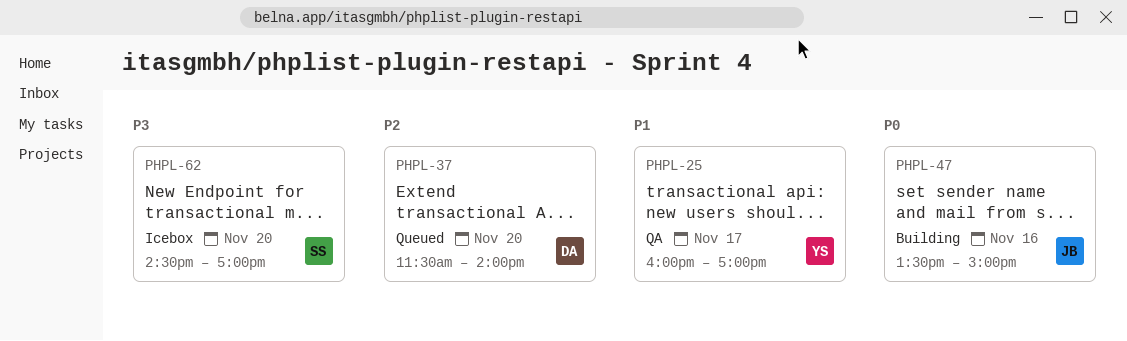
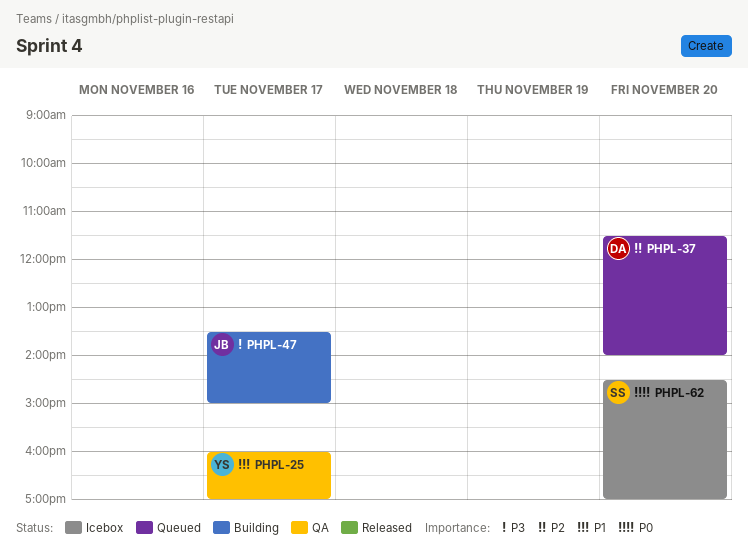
PHPL-47, priority: P0 -> P3
PHPL-47, day: Nov 16 -> Nov 17
PHPL-62, priority: P3 -> P0

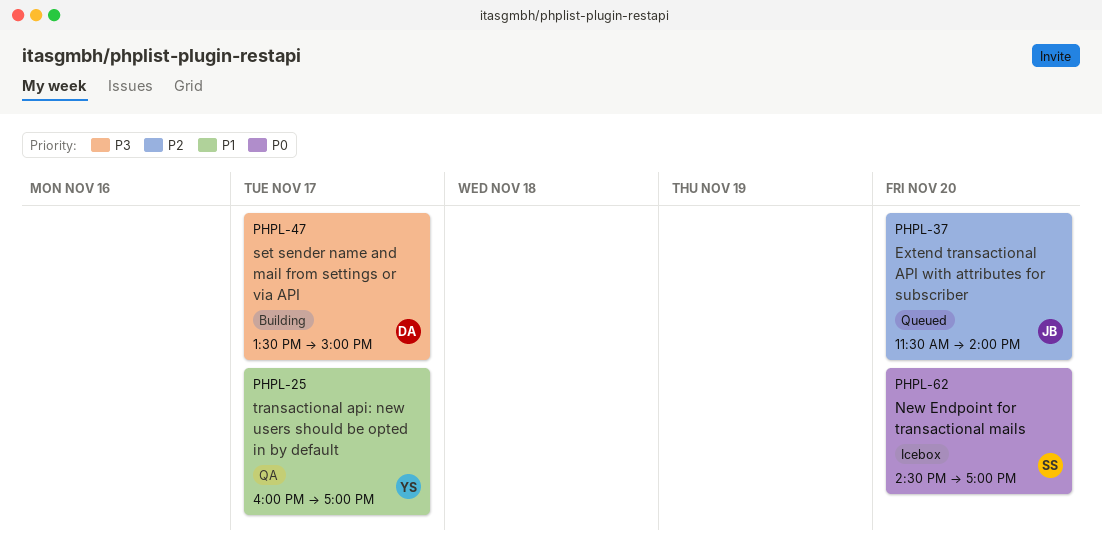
PHPL-37, owner: DA -> JB
PHPL-47, owner: JB -> DA

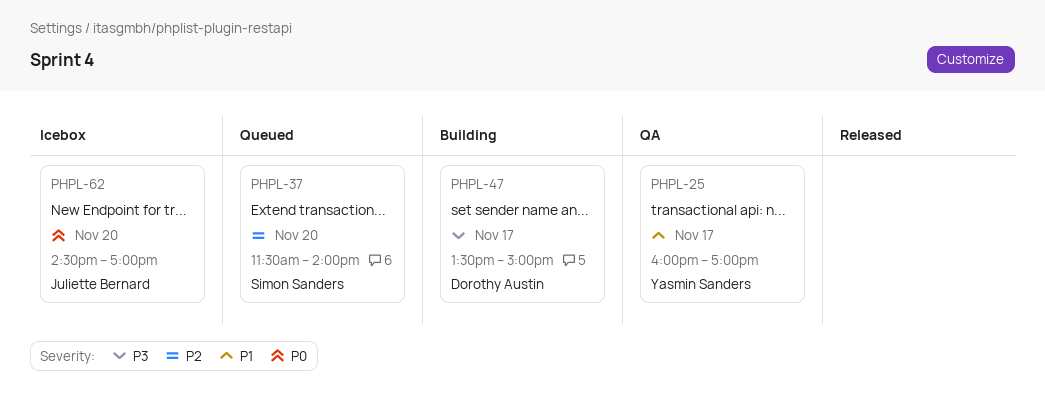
PHPL-37, owner: Juliette Bernard -> Simon Sanders
PHPL-62, owner: Simon Sanders -> Juliette Bernard

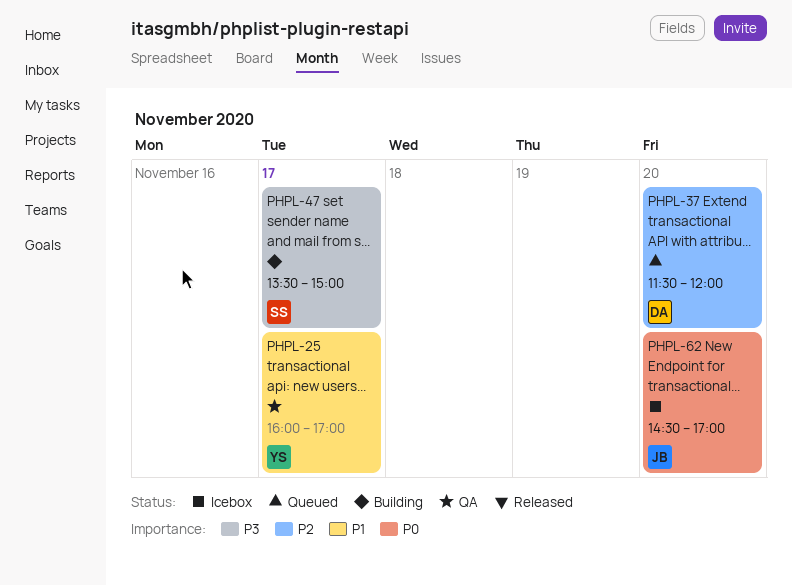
PHPL-37, owner: Simon Sanders -> Dorothy Austin
PHPL-37, ends: 14:00 -> 12:00
PHPL-47, owner: Dorothy Austin -> Simon Sanders

